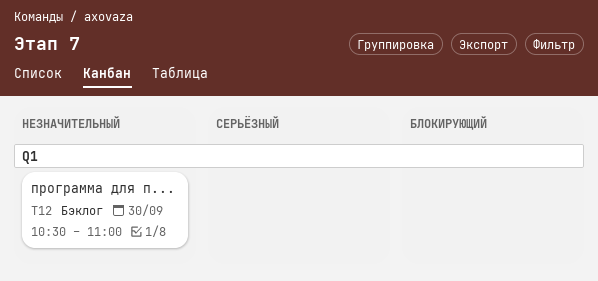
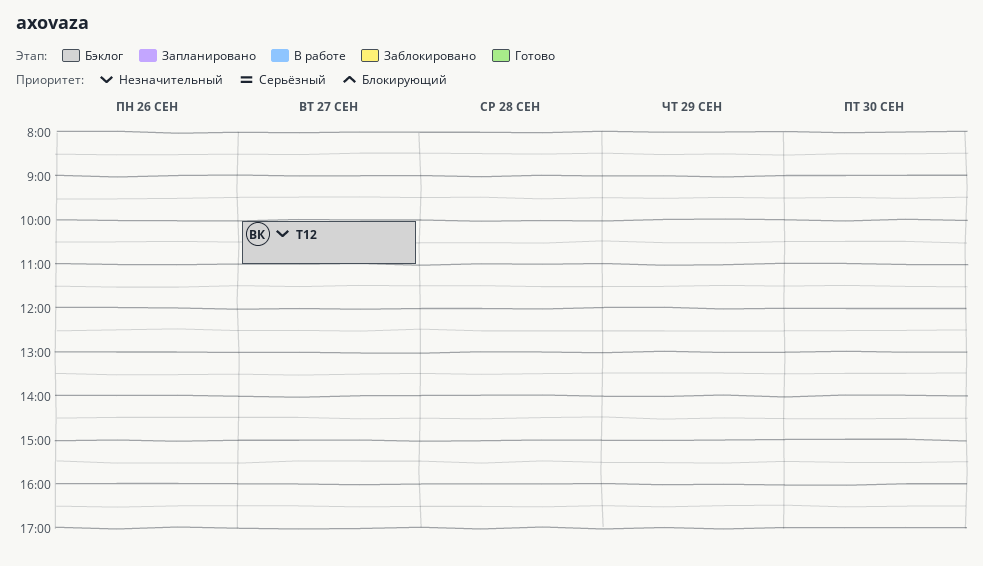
T12, day: Sep 30 -> Sep 27
T12, begins: 10:30 -> 10:00

